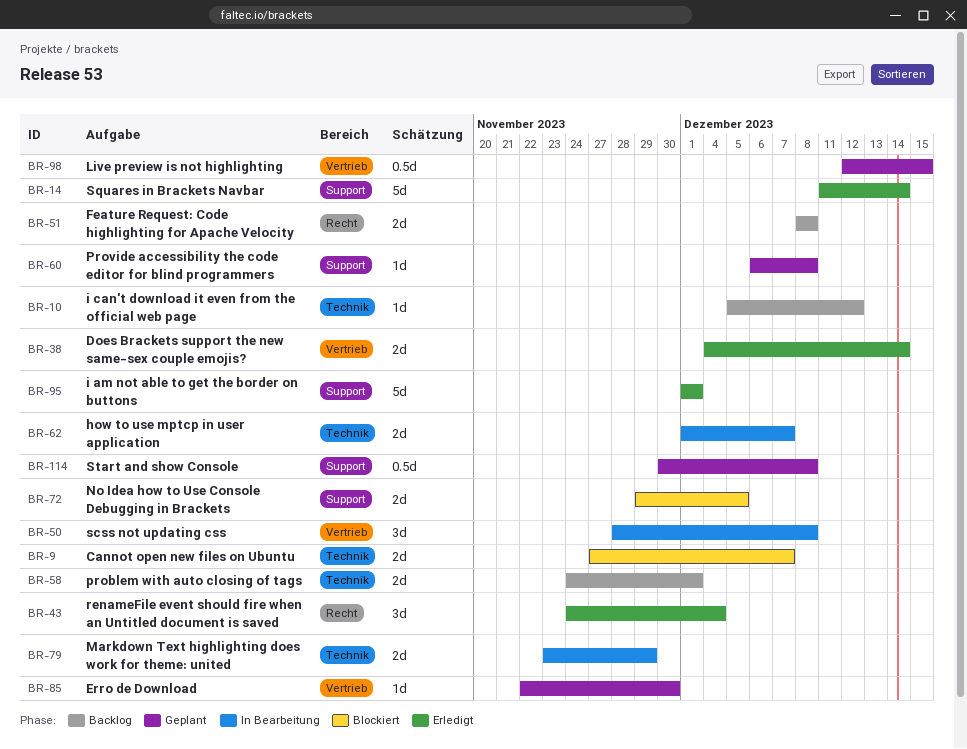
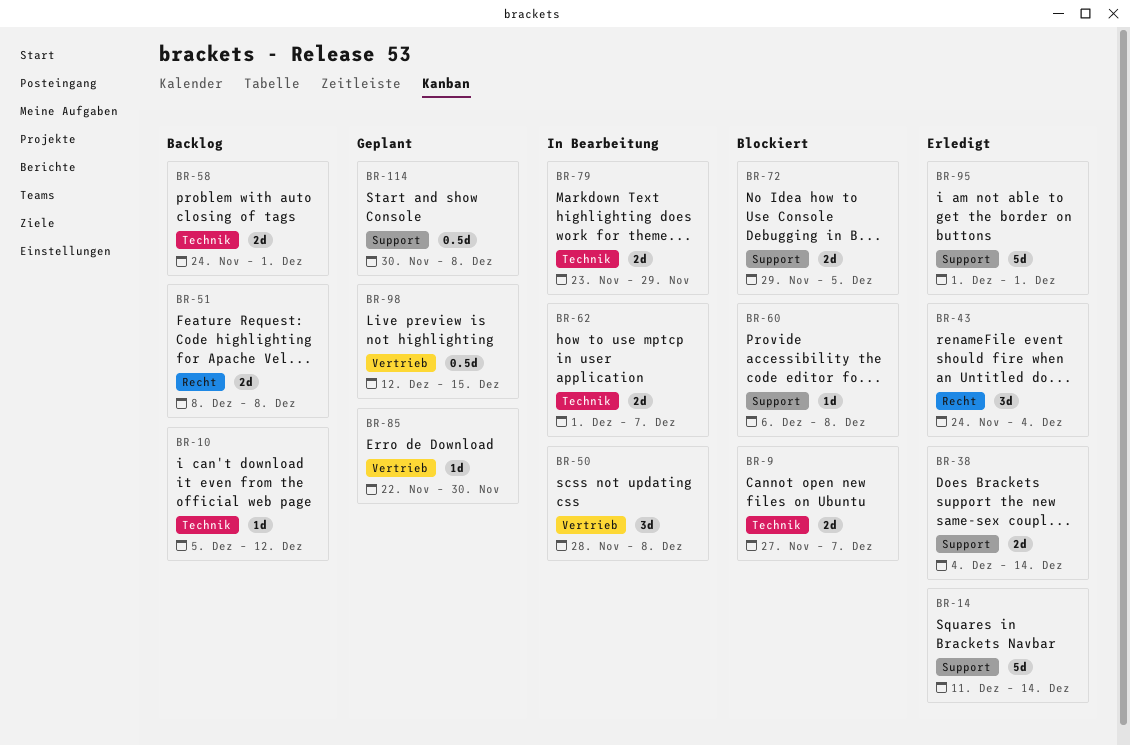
BR-38, label: Vertrieb -> Support
BR-60, status: Geplant -> Blockiert

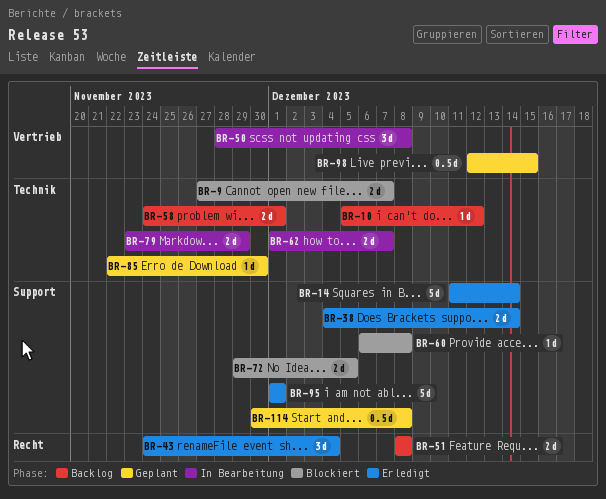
BR-85, label: Vertrieb -> Technik

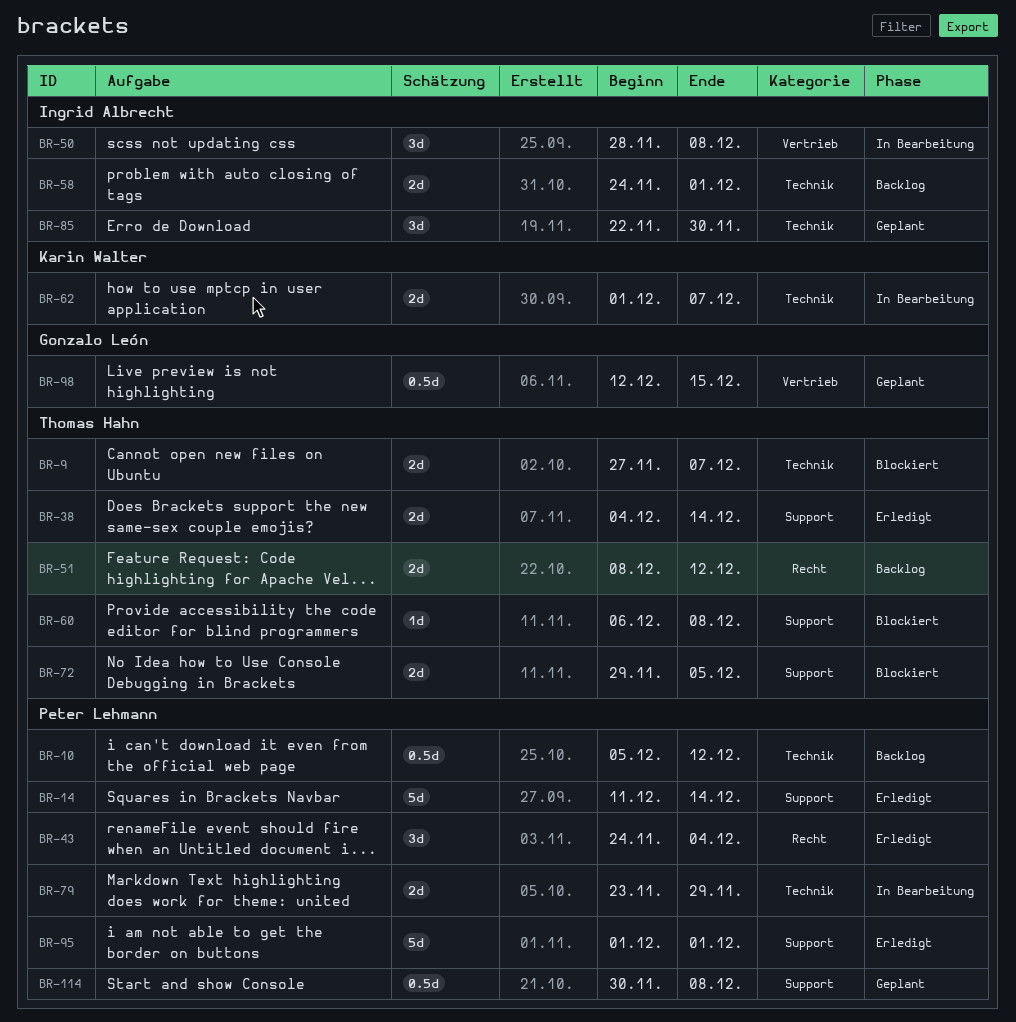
BR-10, estimate: 1d -> 0.5d
BR-51, due: Dec 8 -> Dec 12
BR-85, estimate: 1d -> 3d

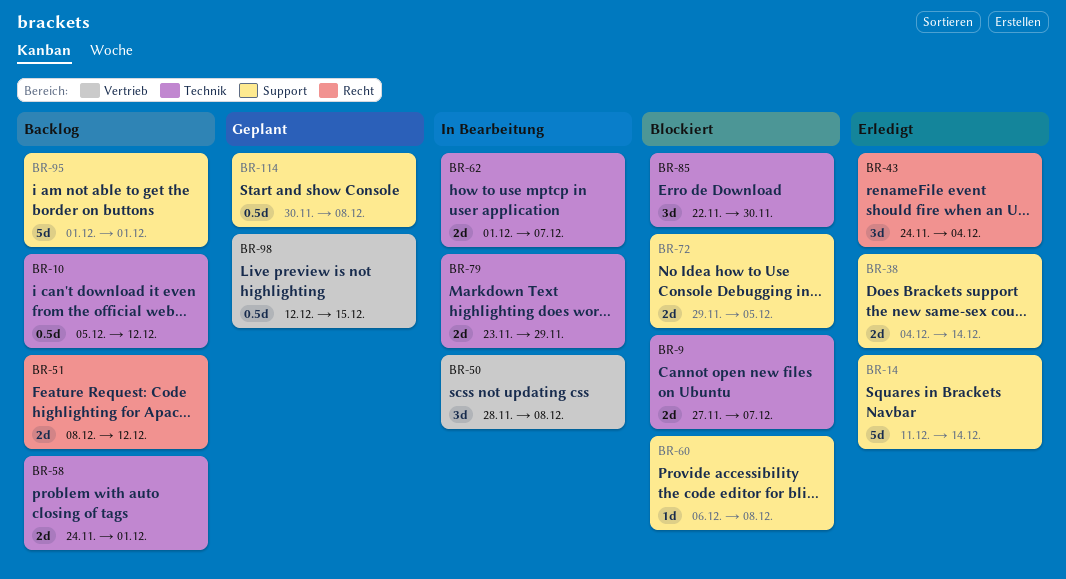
BR-85, status: Geplant -> Blockiert
BR-95, status: Erledigt -> Backlog

